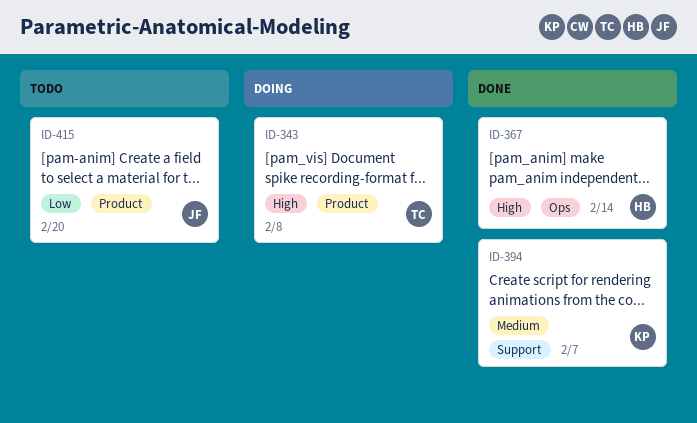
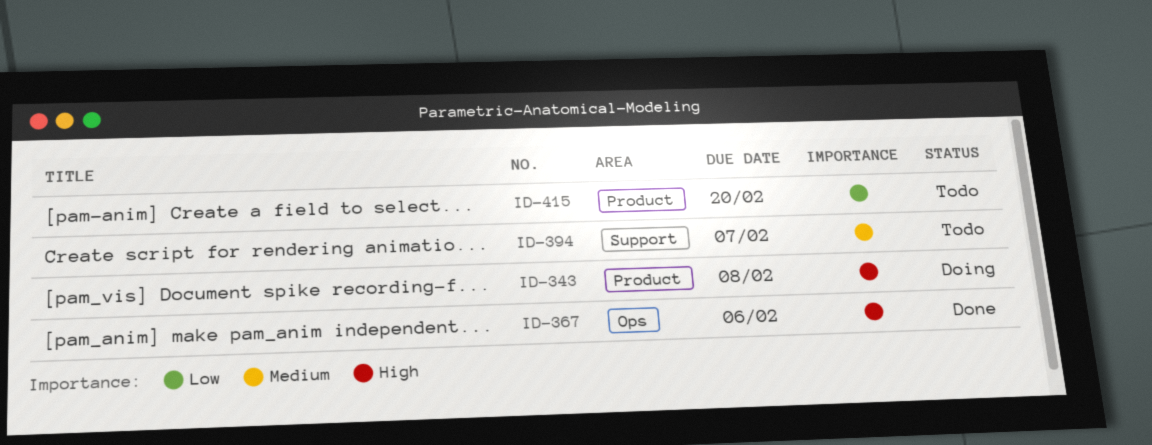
ID-367, due: Feb 14 -> Feb 6
ID-394, status: Done -> Todo

